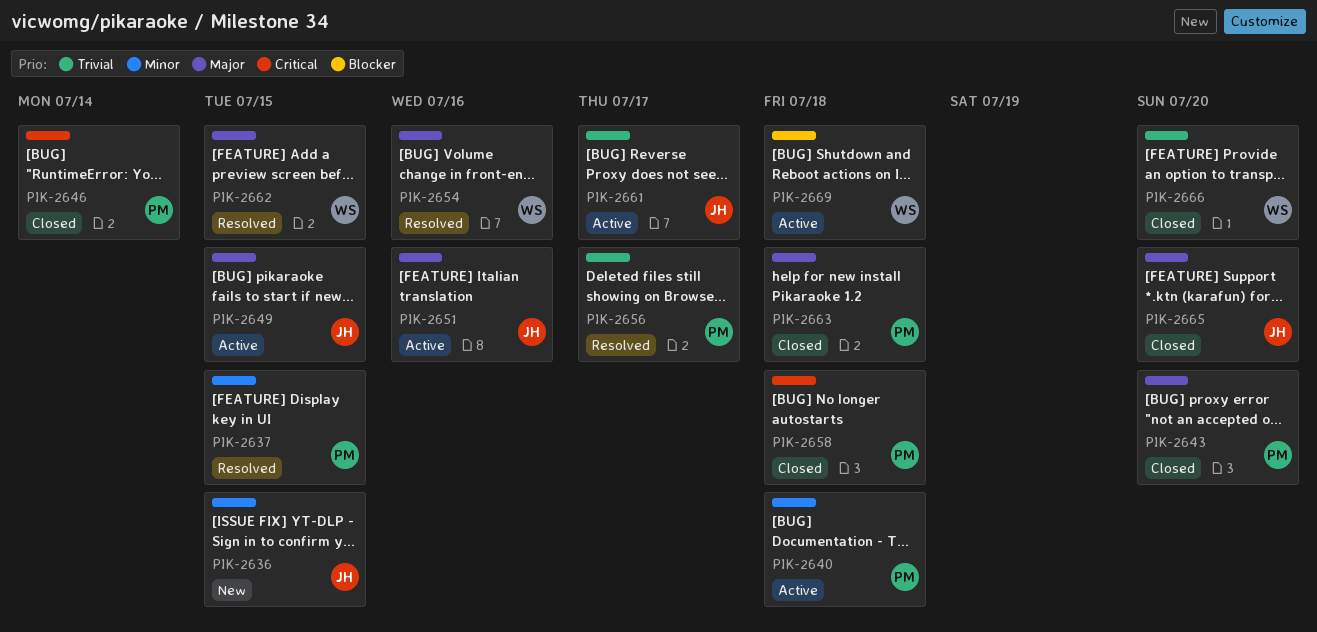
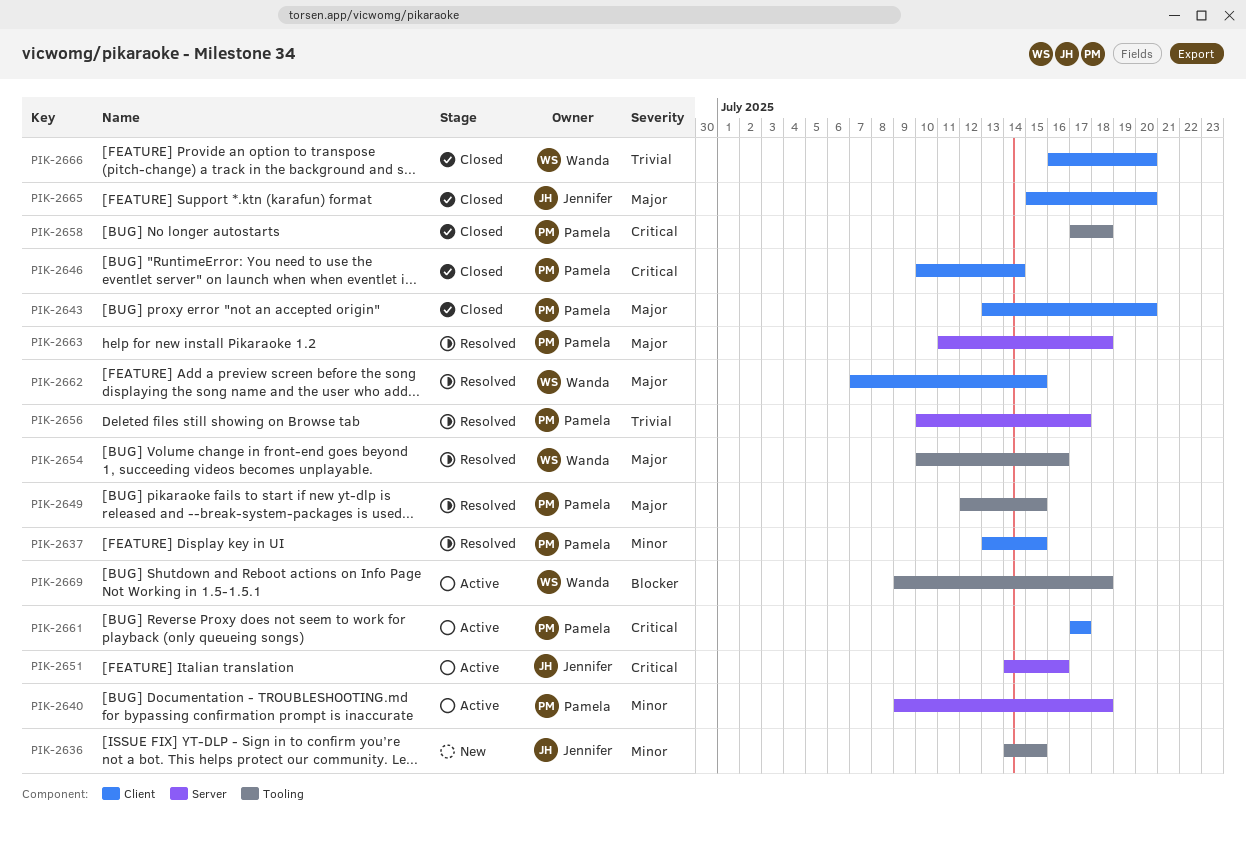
PIK-2649, status: Active -> Resolved
PIK-2649, owner: Jennifer -> Pamela
PIK-2651, priority: Major -> Critical
PIK-2661, owner: Jennifer -> Pamela
PIK-2661, priority: Trivial -> Critical
PIK-2663, status: Closed -> Resolved

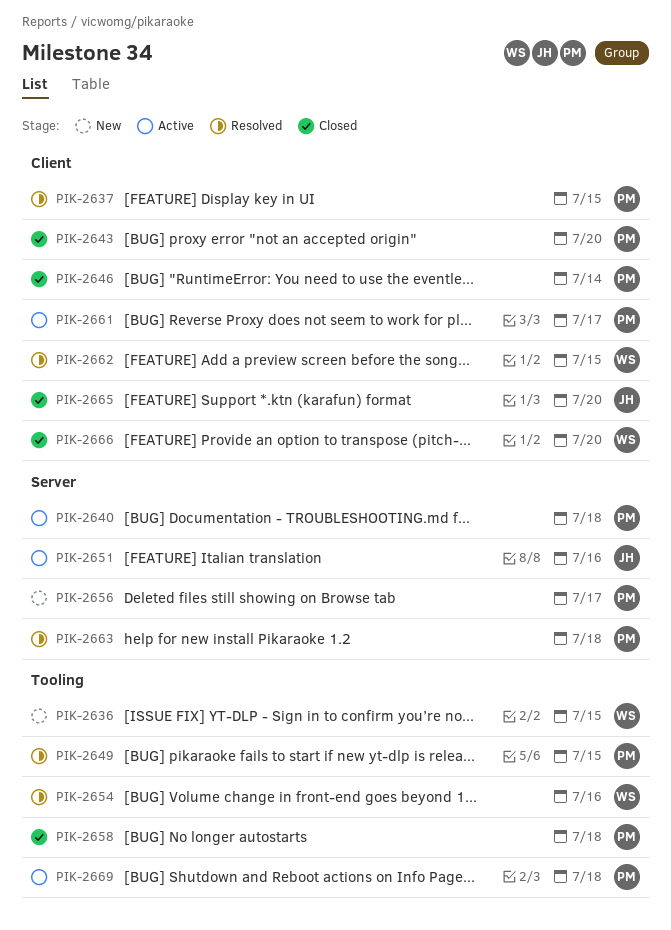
PIK-2636, owner: Jennifer -> Wanda
PIK-2656, status: Resolved -> New
PIK-2669, owner: Wanda -> Pamela

